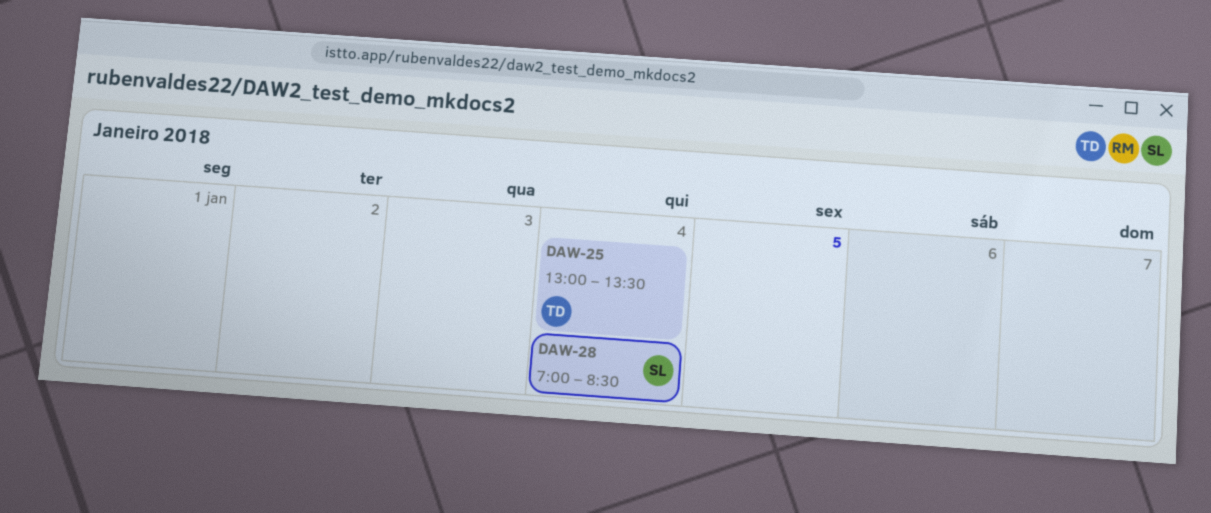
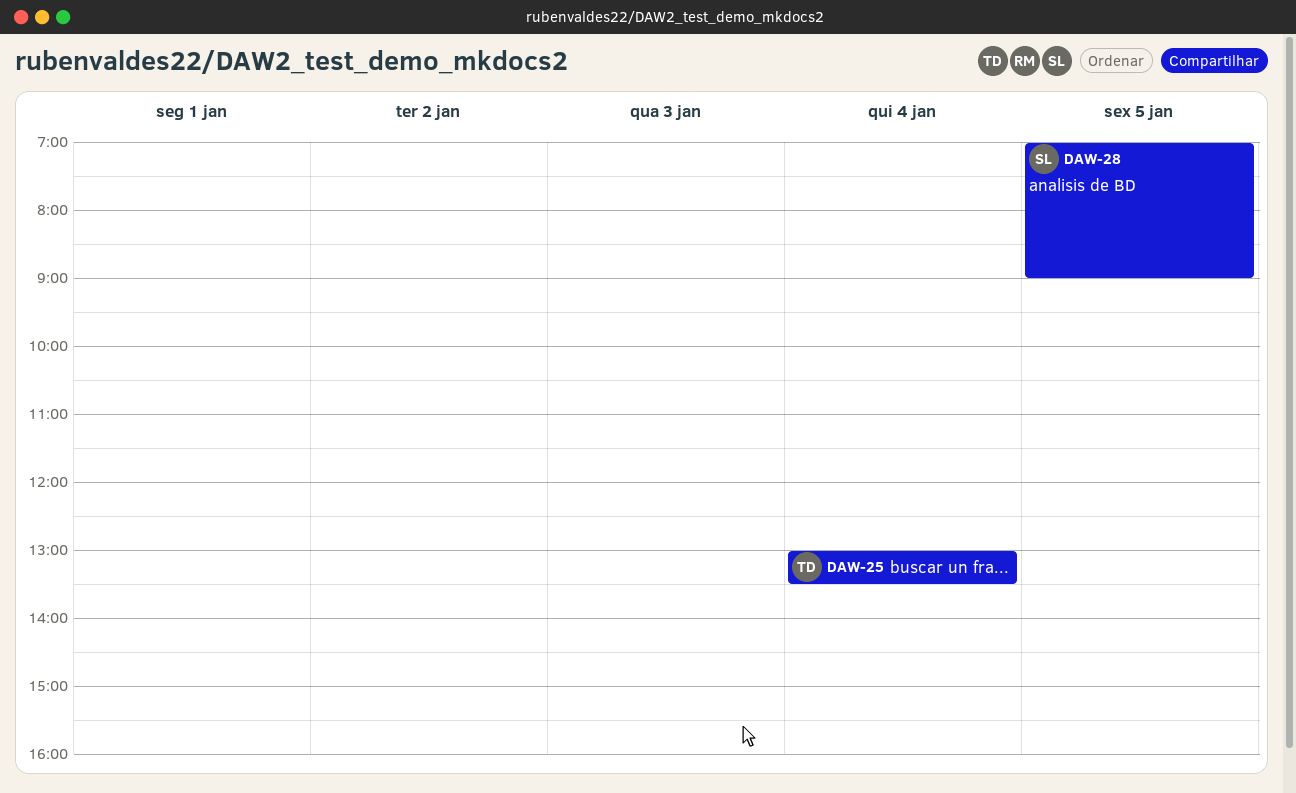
DAW-28, day: Jan 4 -> Jan 5
DAW-28, ends: 08:30 -> 09:00

